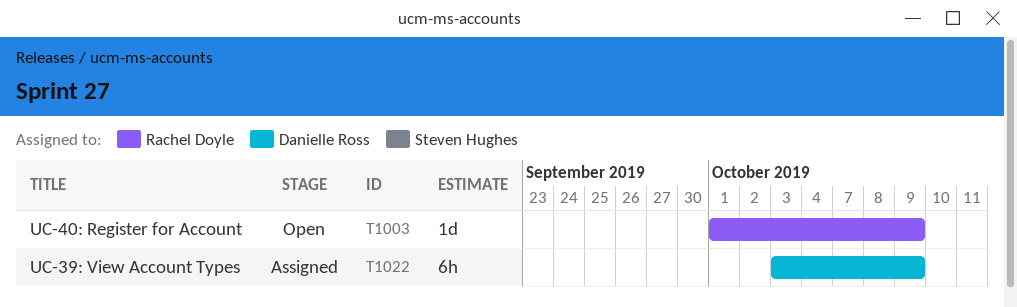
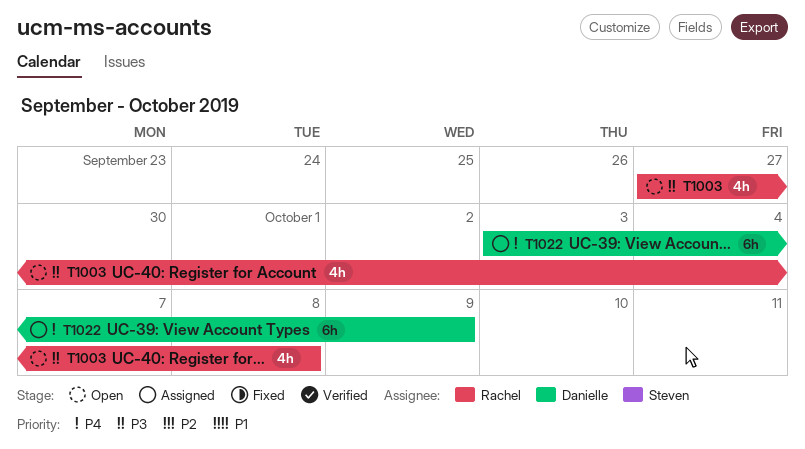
T1003, estimate: 1d -> 4h
T1003, start: Oct 1 -> Sep 27
T1003, due: Oct 9 -> Oct 8

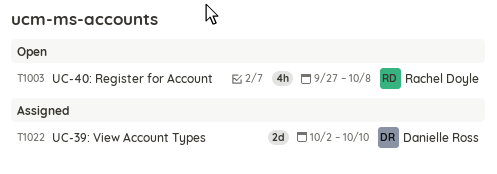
T1022, estimate: 6h -> 2d
T1022, start: Oct 3 -> Oct 2
T1022, due: Oct 9 -> Oct 10

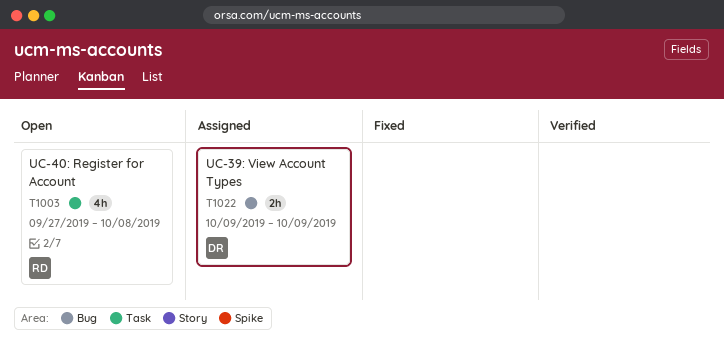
T1022, estimate: 2d -> 2h
T1022, start: Oct 2 -> Oct 9
T1022, due: Oct 10 -> Oct 9

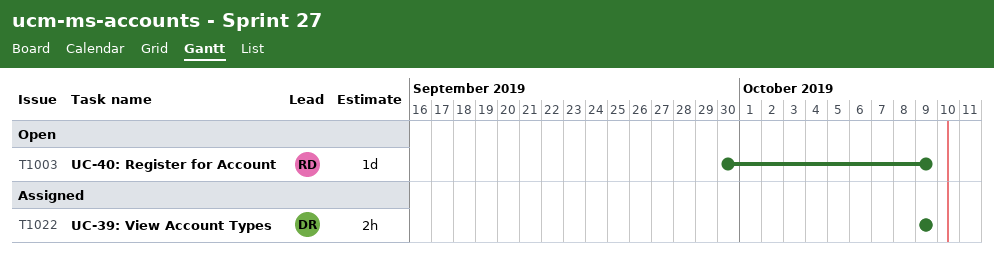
T1003, estimate: 4h -> 1d
T1003, start: Sep 27 -> Sep 30
T1003, due: Oct 8 -> Oct 9

